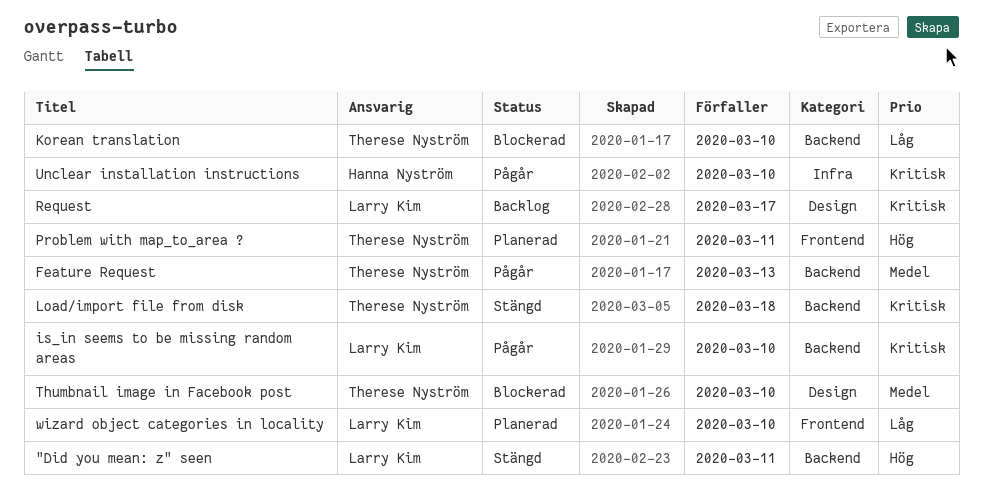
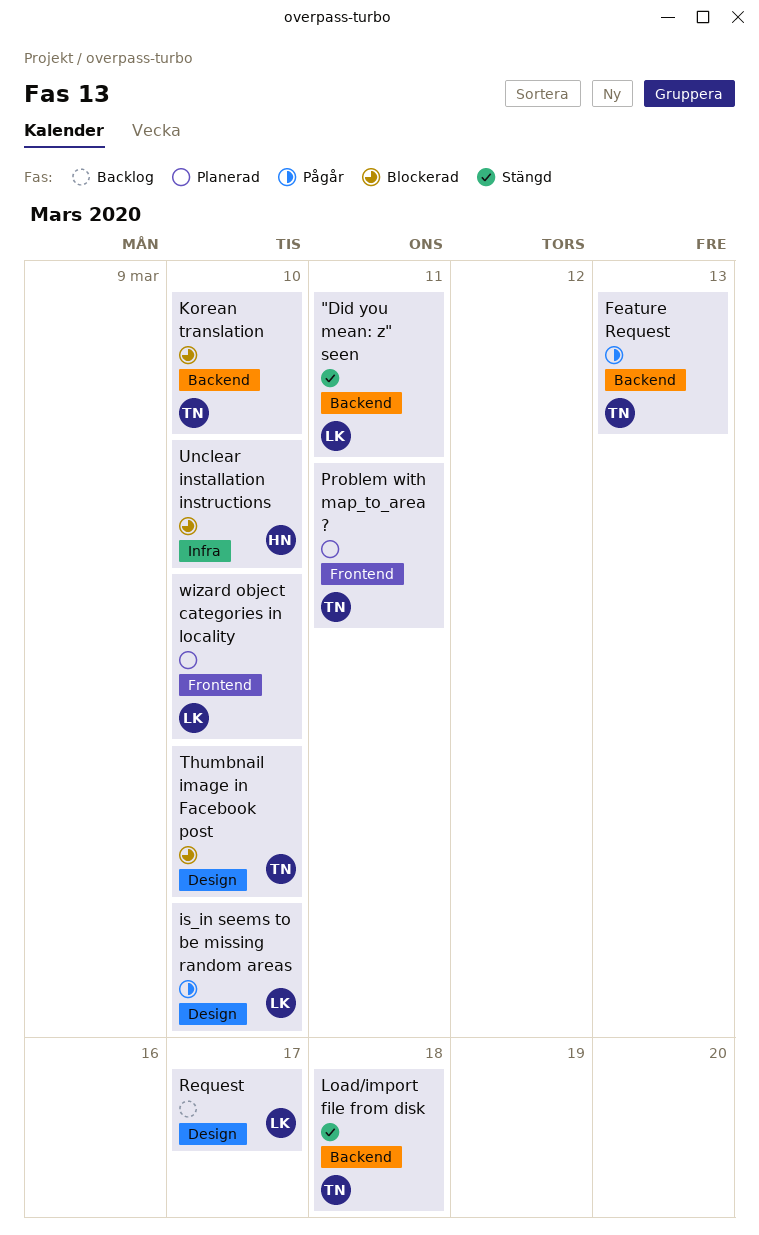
is_in seems to be missing random areas, label: Backend -> Design
Unclear installation instructions, status: Pågår -> Blockerad

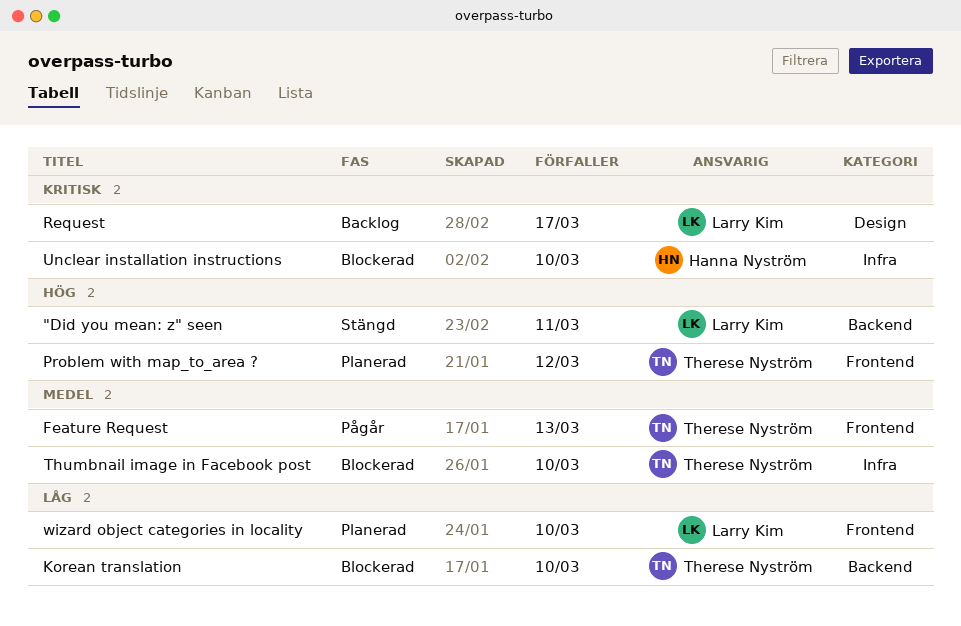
Feature Request, label: Backend -> Frontend
is_in seems to be missing random areas: present -> none
Load/import file from disk: present -> none
Problem with map_to_area ?, due: Mar 11 -> Mar 12
Thumbnail image in Facebook post, label: Design -> Infra

